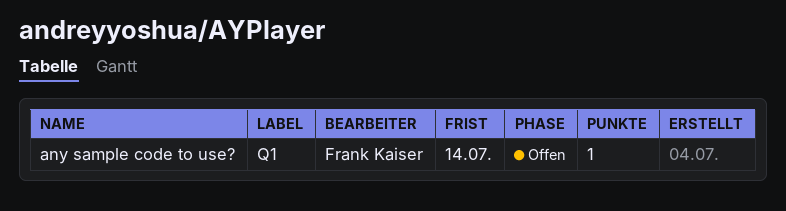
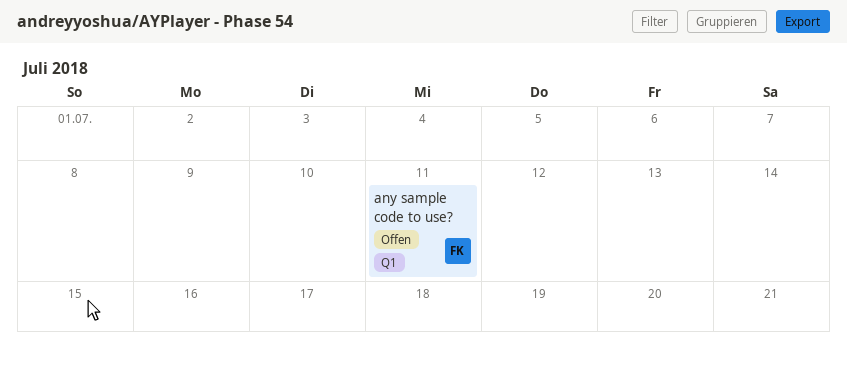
any sample code to use?, due: Jul 14 -> Jul 11

